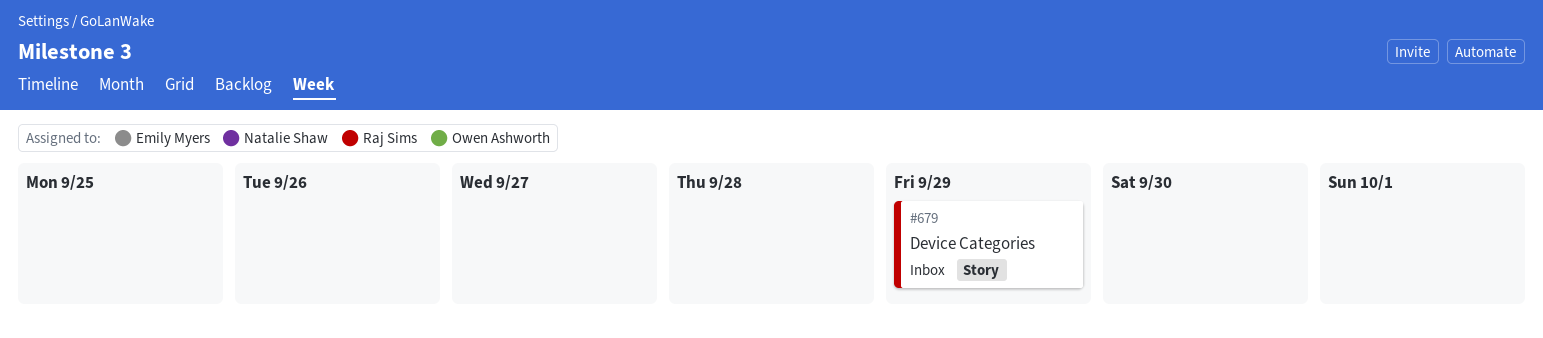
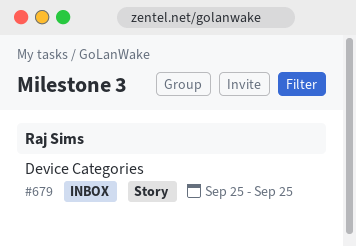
#679, due: Sep 29 -> Sep 25

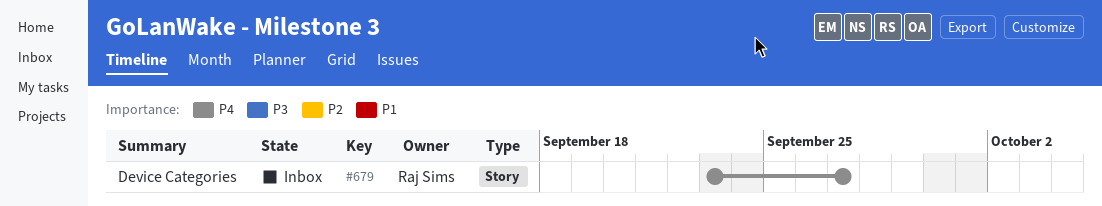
#679, start: Sep 25 -> Sep 23
#679, due: Sep 25 -> Sep 27

